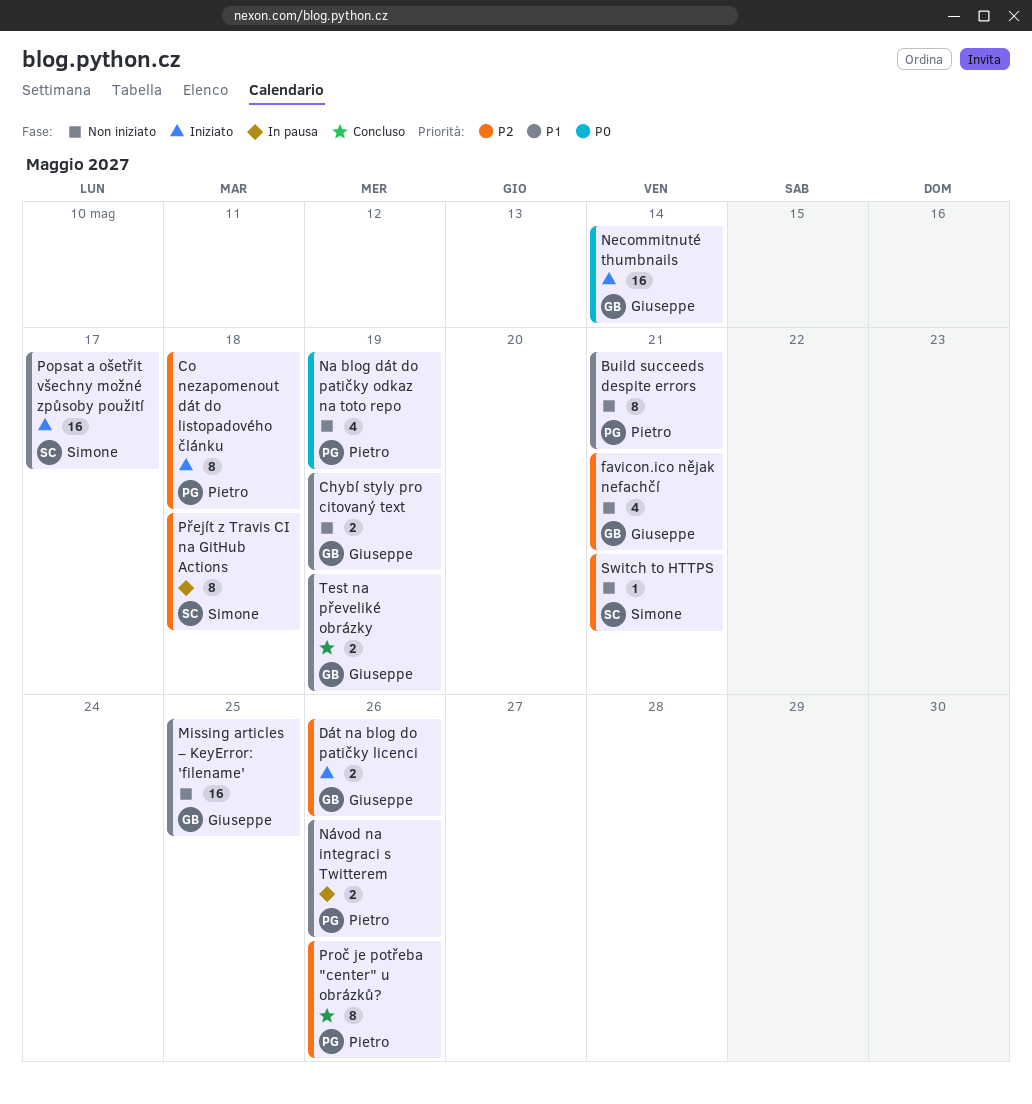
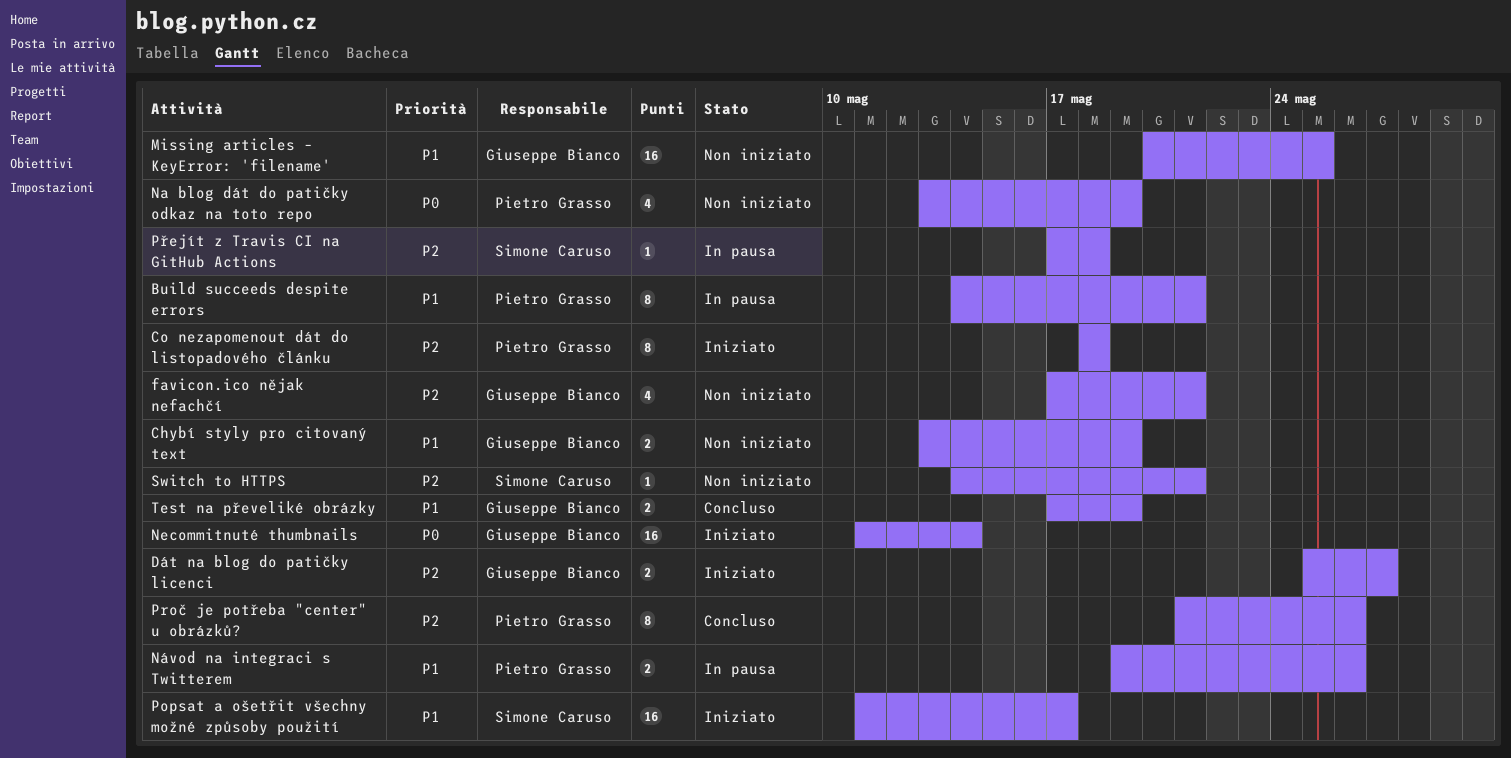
Build succeeds despite errors, status: Non iniziato -> In pausa
Dát na blog do patičky licenci, due: May 26 -> May 27
Přejít z Travis CI na GitHub Actions, estimate: 8 -> 1

